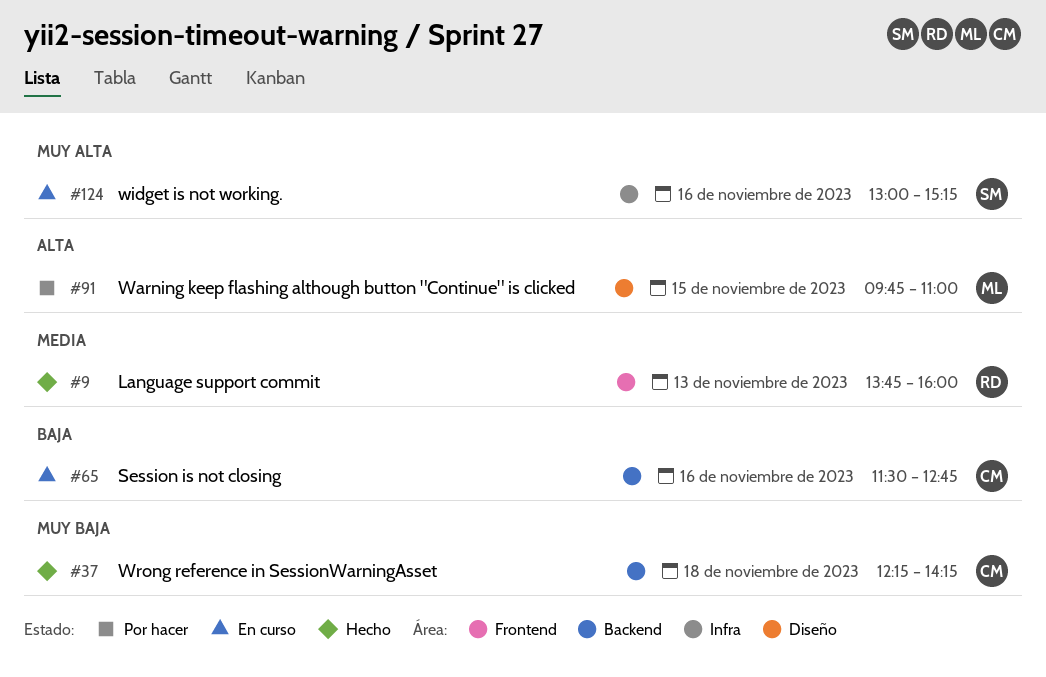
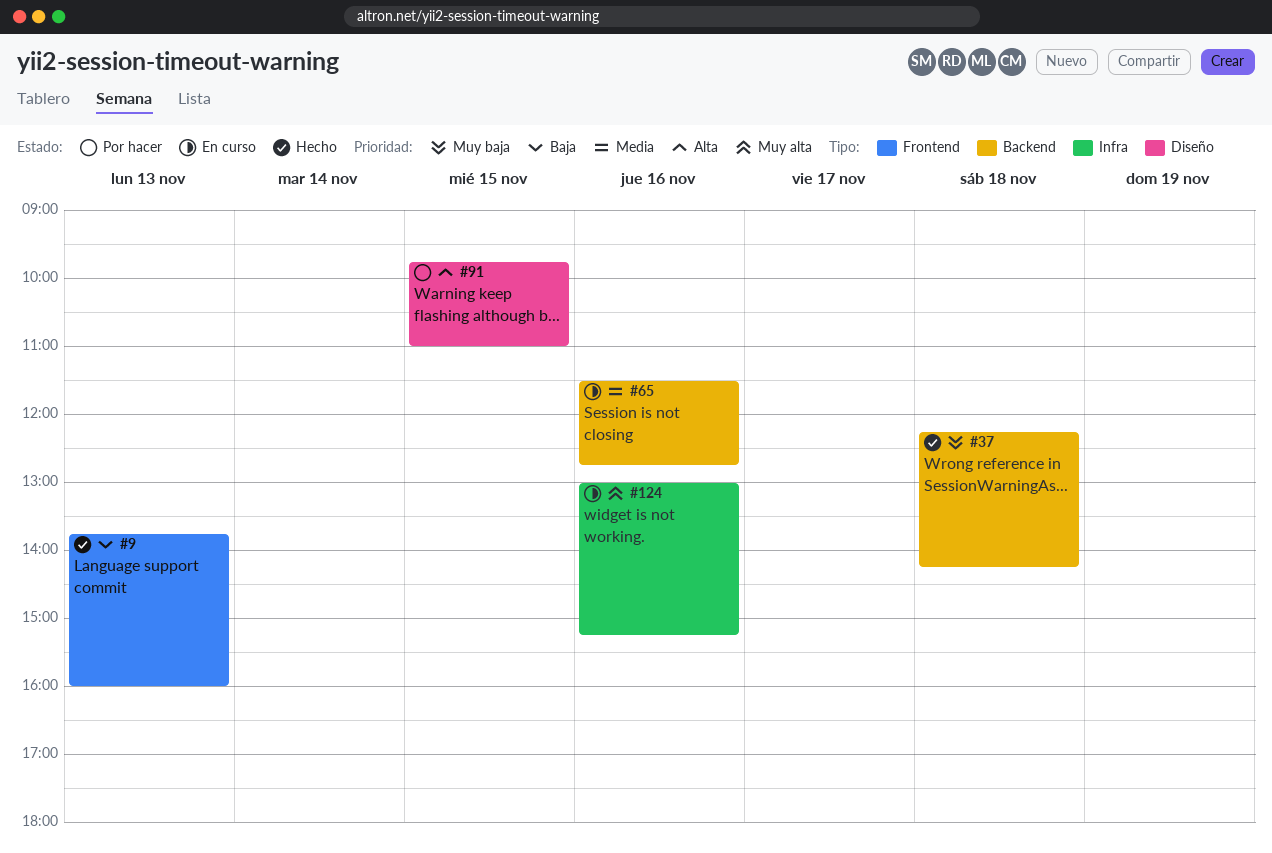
#9, priority: Media -> Baja
#65, priority: Baja -> Media

